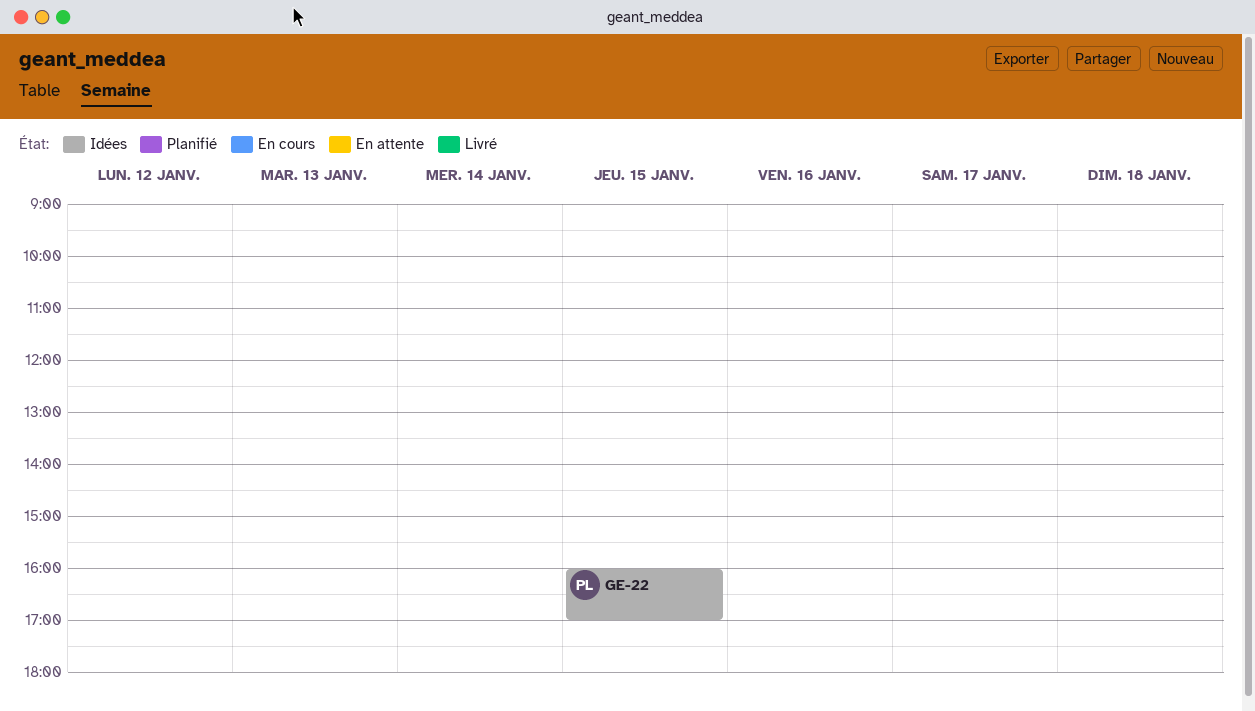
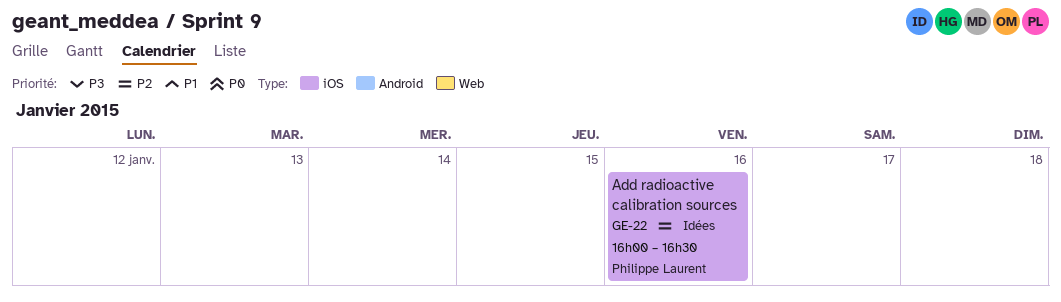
GE-22, day: Jan 15 -> Jan 16
GE-22, ends: 17:00 -> 16:30

